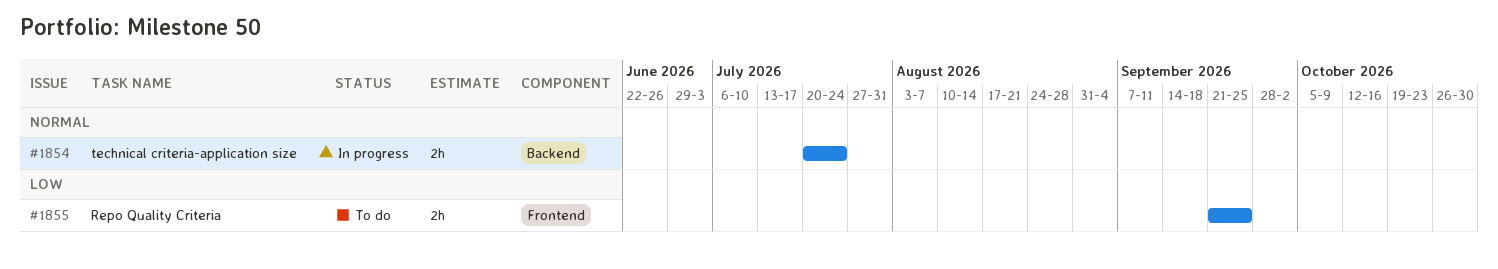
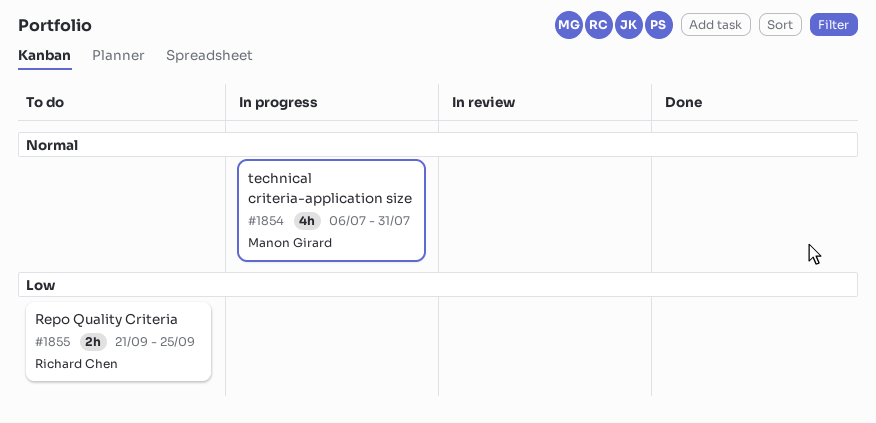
#1854, estimate: 2h -> 4h
#1854, start: Jul 20 -> Jul 6
#1854, due: Jul 24 -> Jul 31

